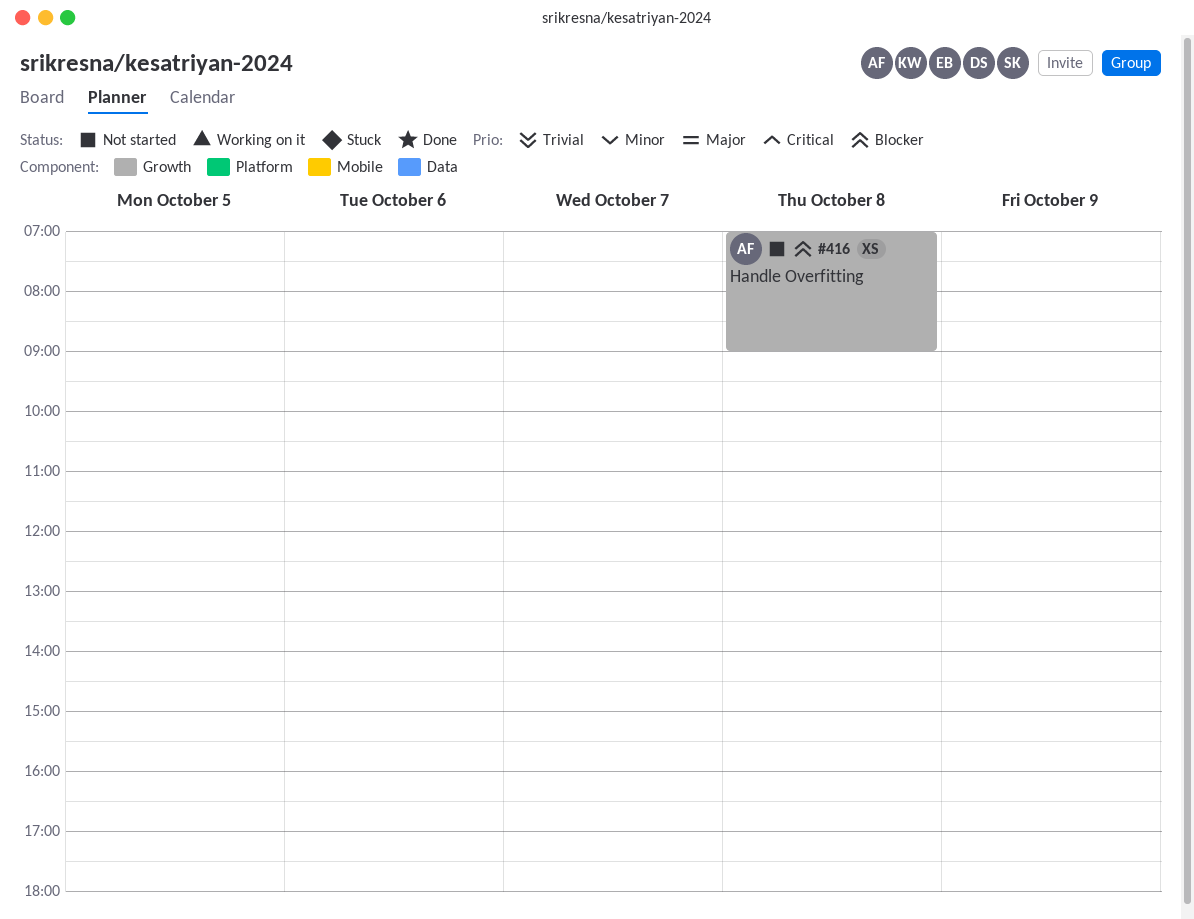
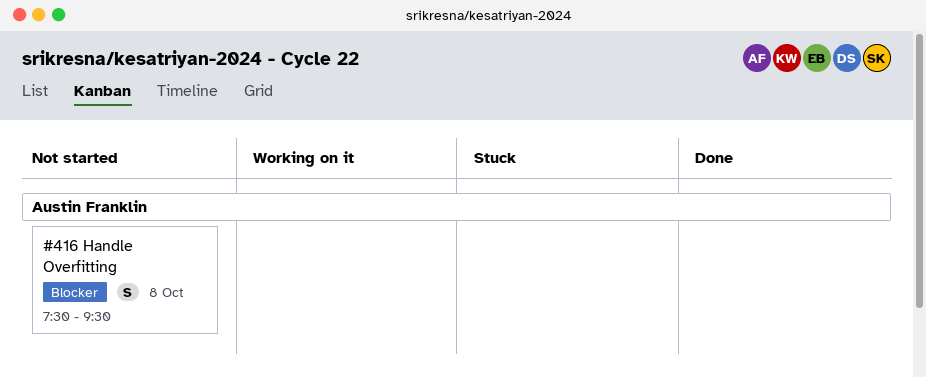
#416, estimate: XS -> S
#416, begins: 07:00 -> 07:30
#416, ends: 09:00 -> 09:30

